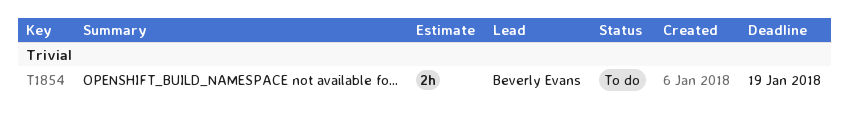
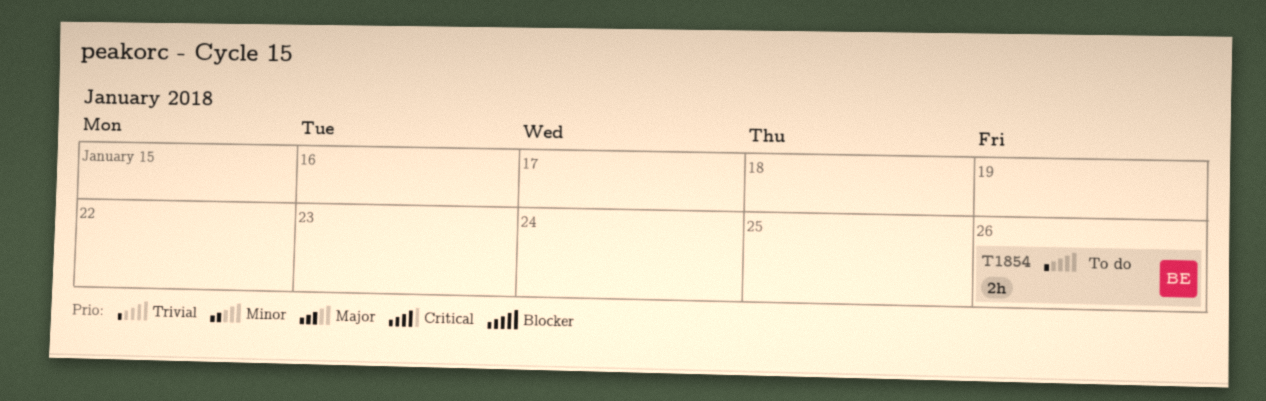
T1854, due: Jan 19 -> Jan 26

